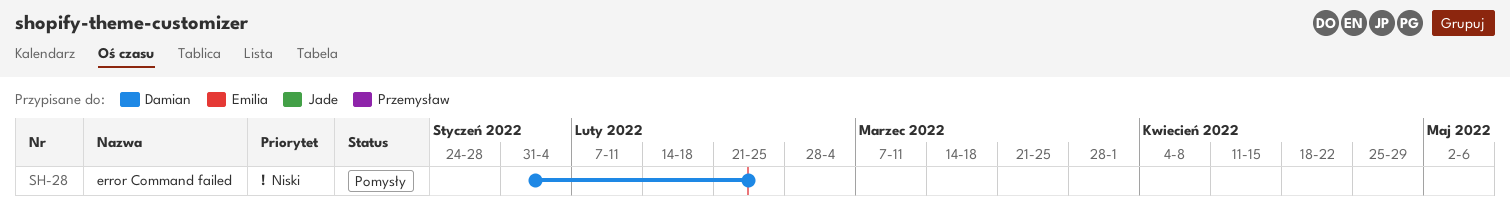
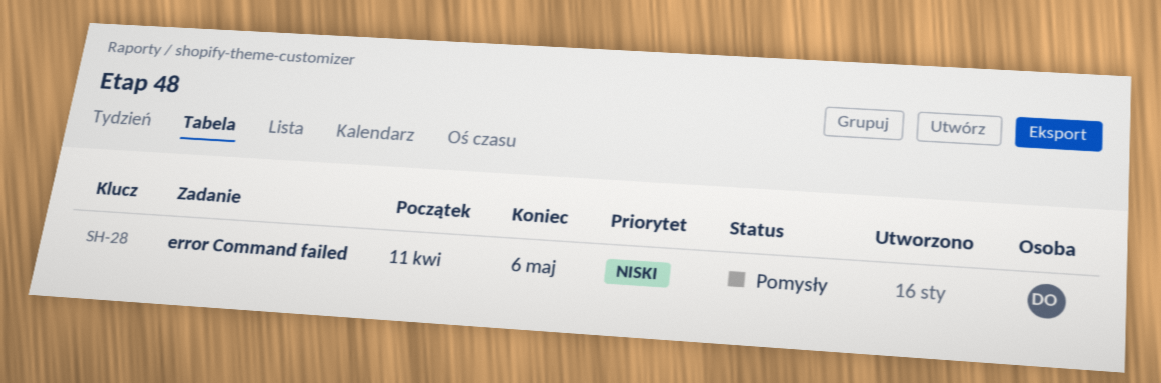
SH-28, start: Jan 31 -> Apr 11
SH-28, due: Feb 25 -> May 6

